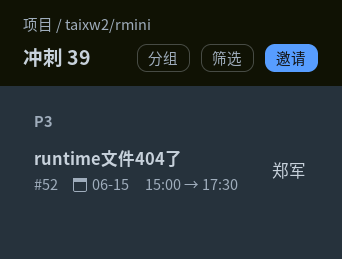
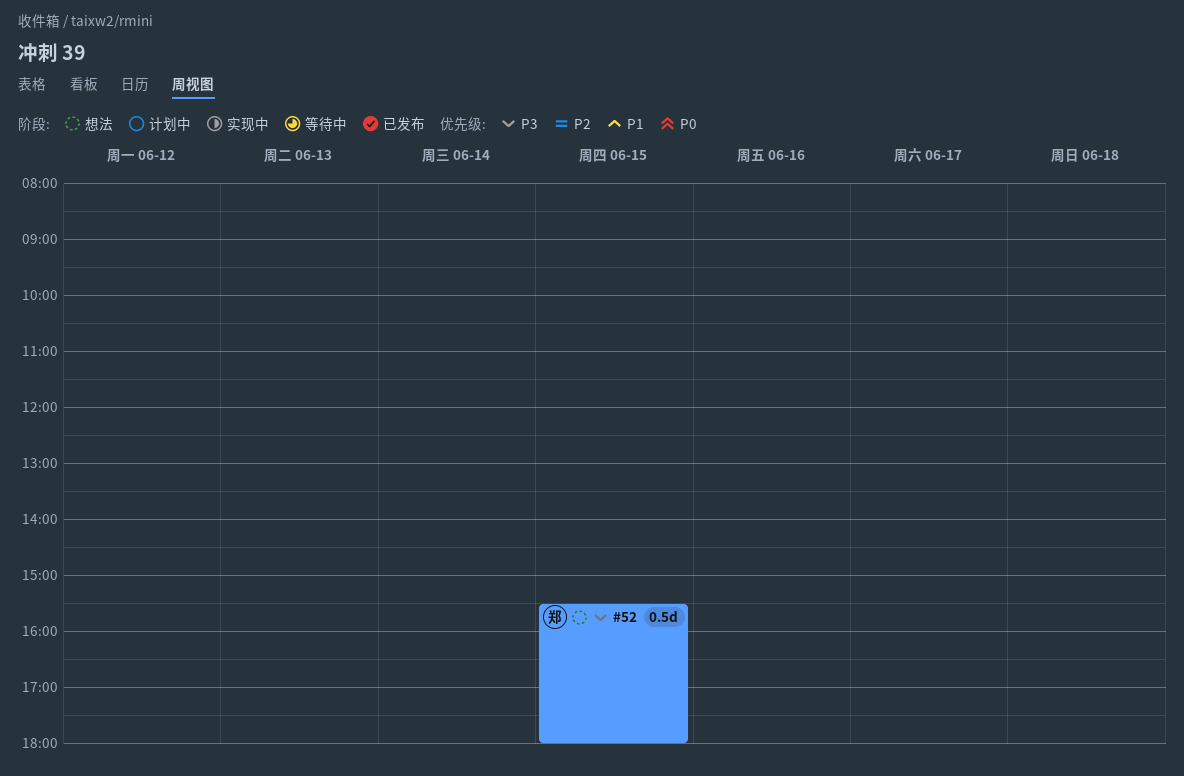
#52, begins: 15:00 -> 15:30
#52, ends: 17:30 -> 18:00

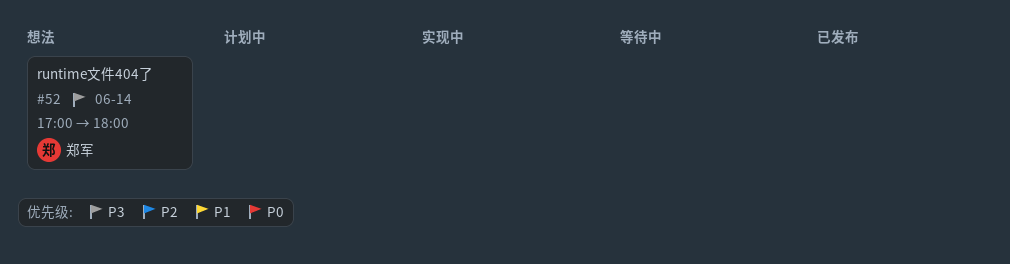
#52, day: Jun 15 -> Jun 14
#52, begins: 15:30 -> 17:00

